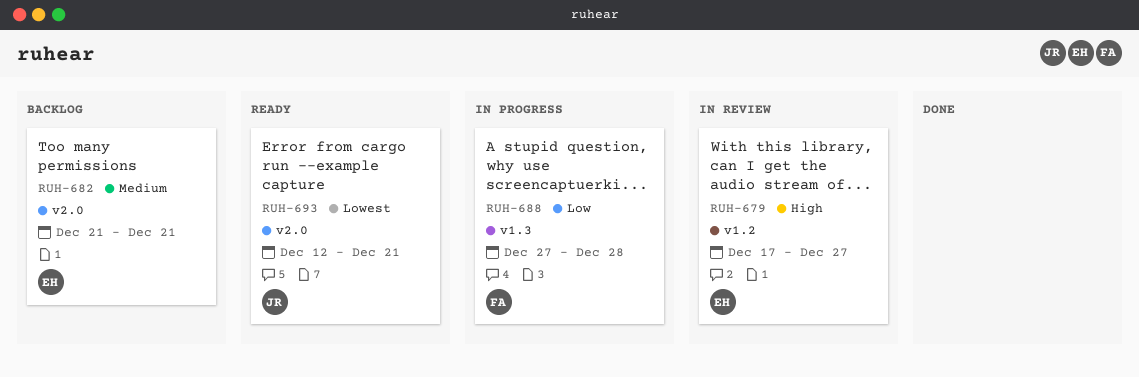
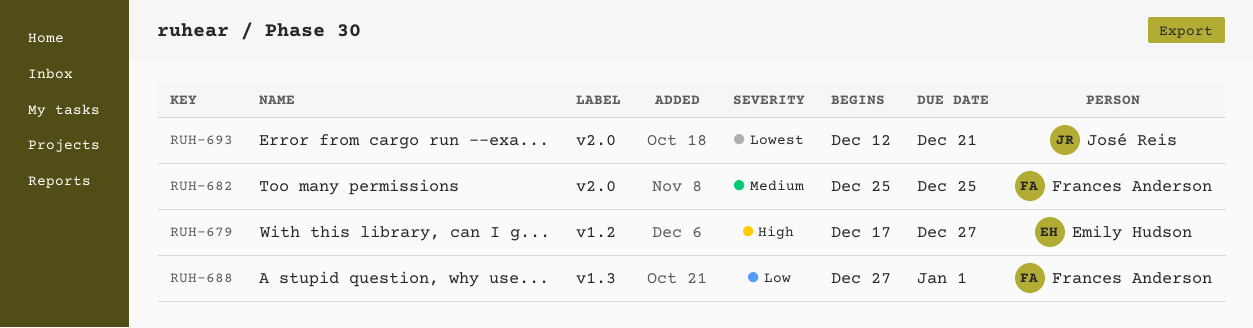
RUH-682, owner: Emily Hudson -> Frances Anderson
RUH-682, start: Dec 21 -> Dec 25
RUH-682, due: Dec 21 -> Dec 25
RUH-688, due: Dec 28 -> Jan 1

